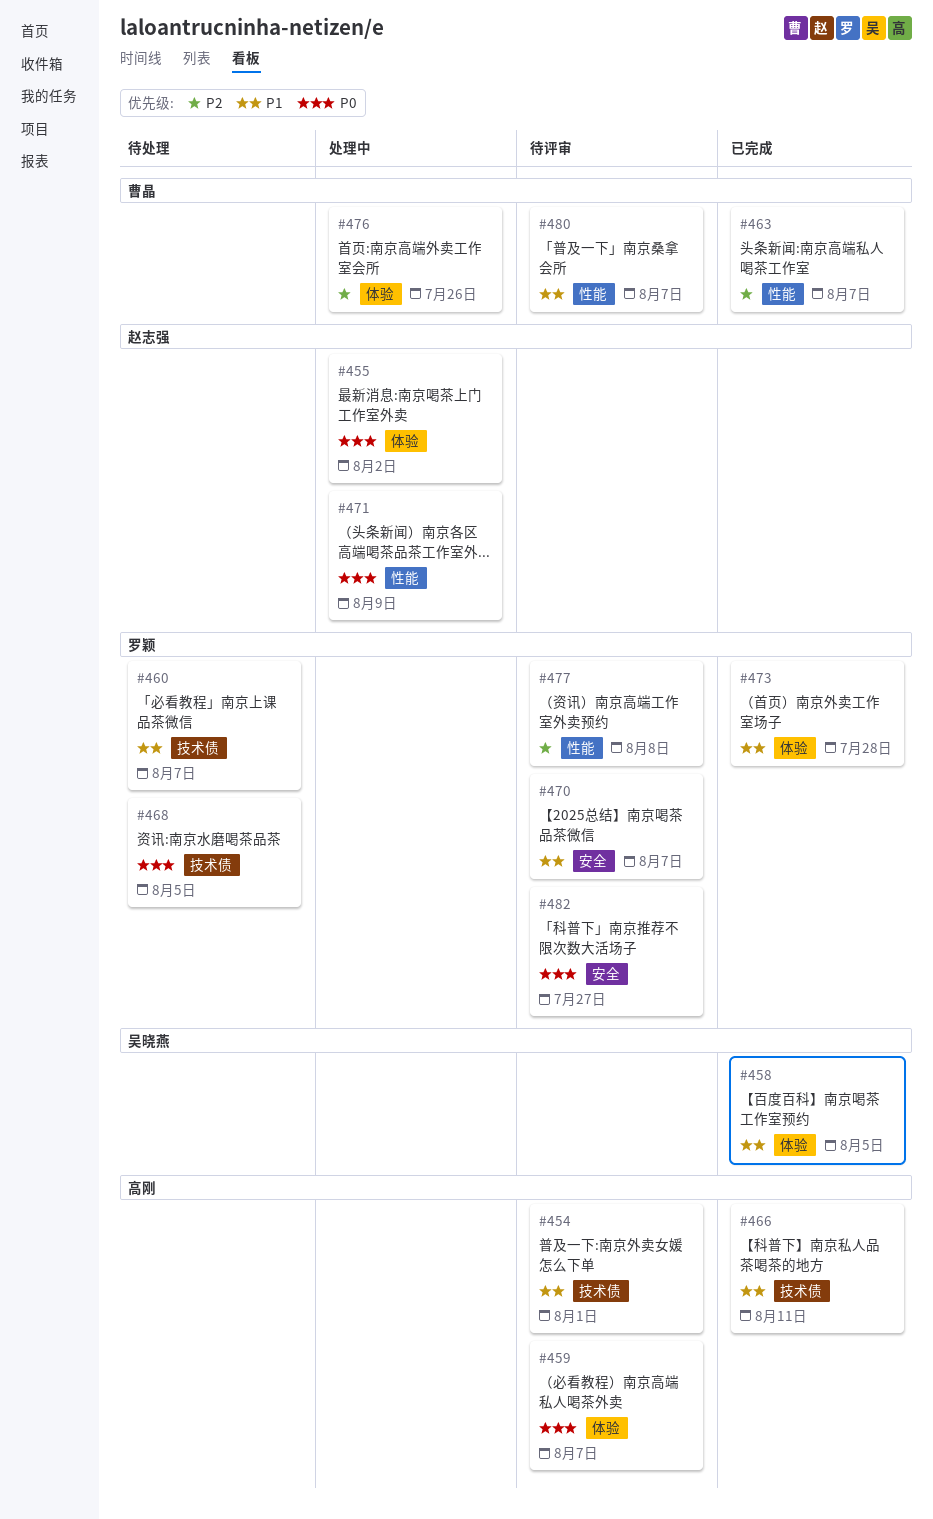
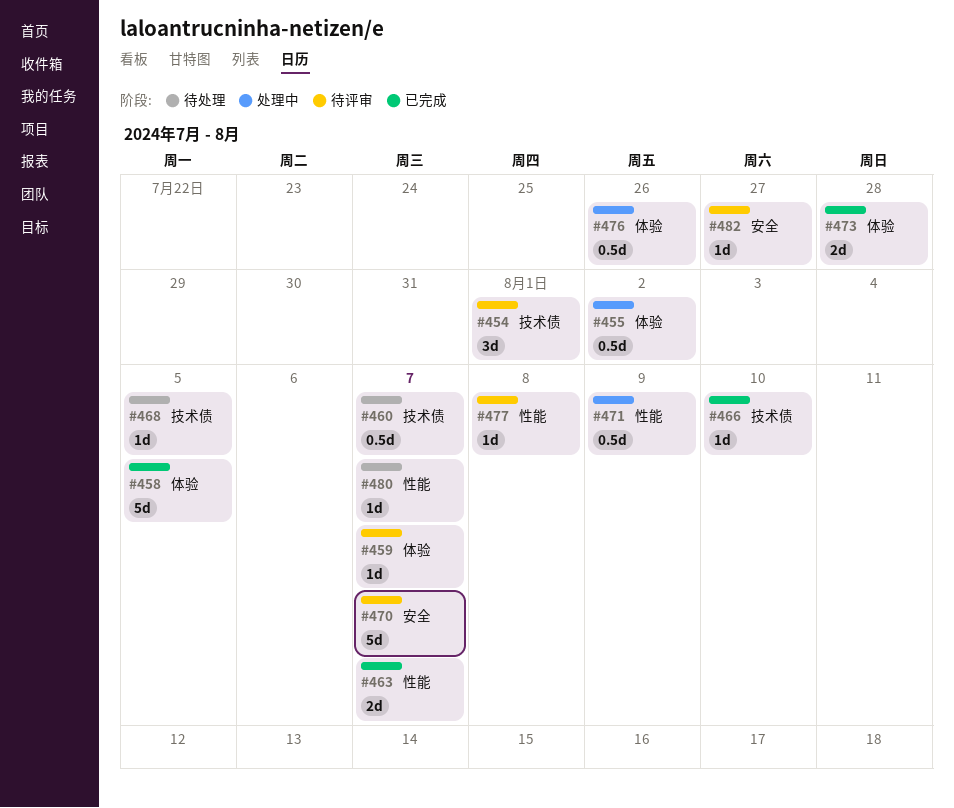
#466, due: Aug 11 -> Aug 10
#480, status: 待评审 -> 待处理

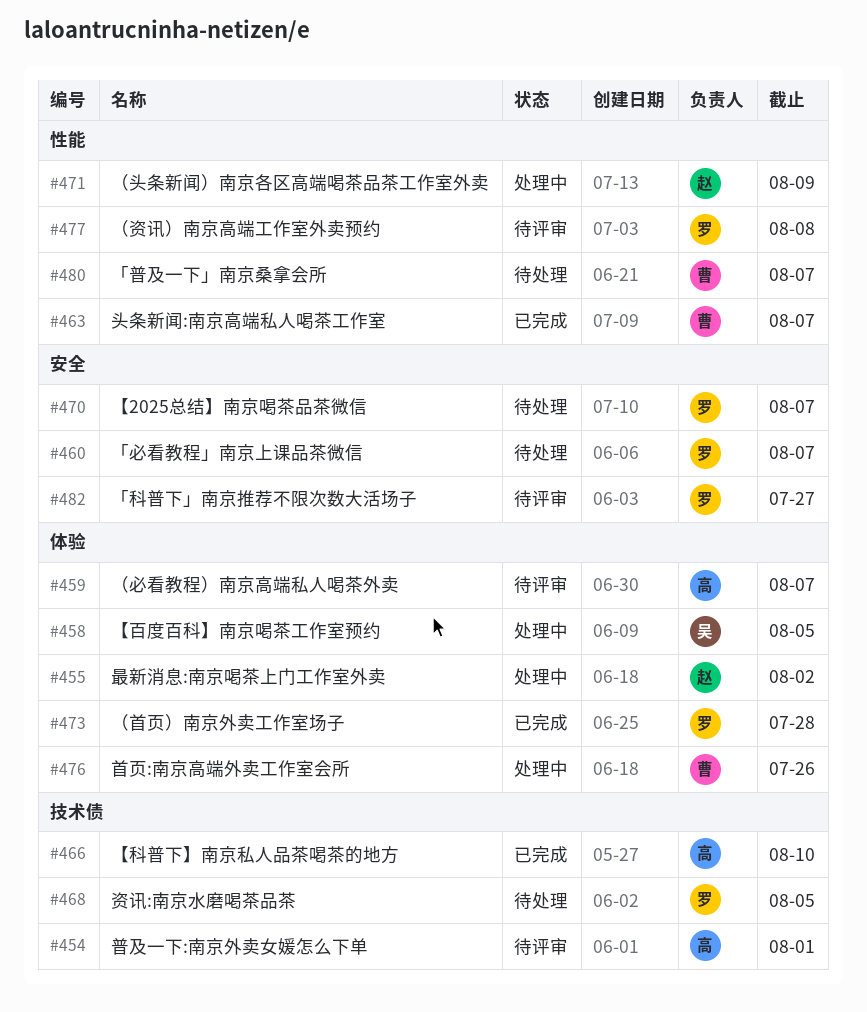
#458, status: 已完成 -> 处理中
#460, label: 技术债 -> 安全
#470, status: 待评审 -> 待处理

